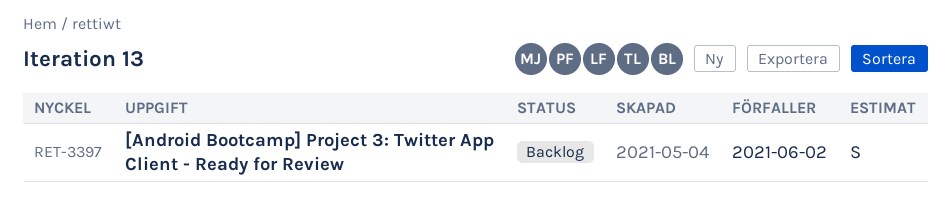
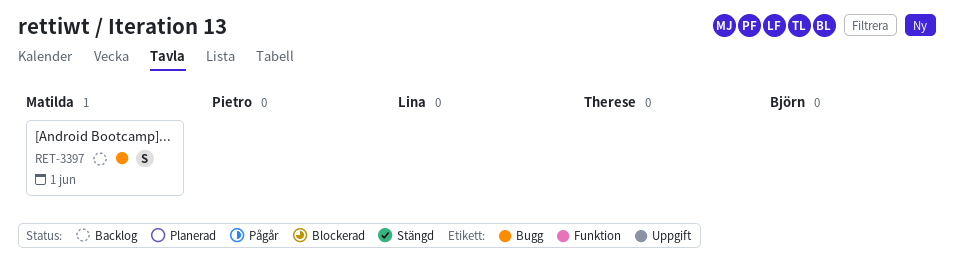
RET-3397, due: Jun 2 -> Jun 1

